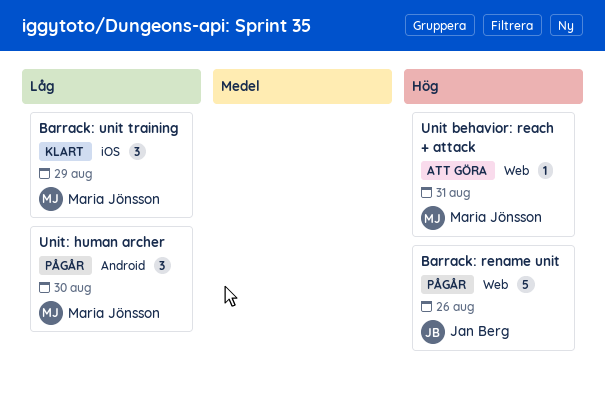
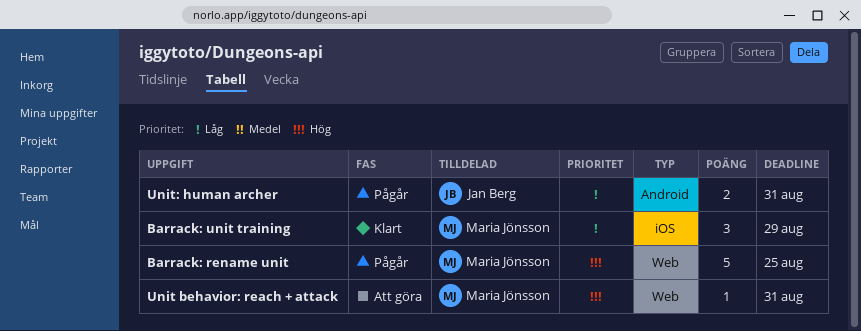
Barrack: rename unit, owner: Jan Berg -> Maria Jönsson
Barrack: rename unit, due: Aug 26 -> Aug 25
Unit: human archer, owner: Maria Jönsson -> Jan Berg
Unit: human archer, estimate: 3 -> 2
Unit: human archer, due: Aug 30 -> Aug 31

